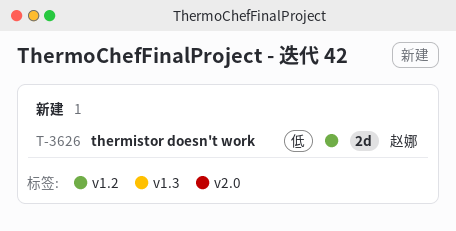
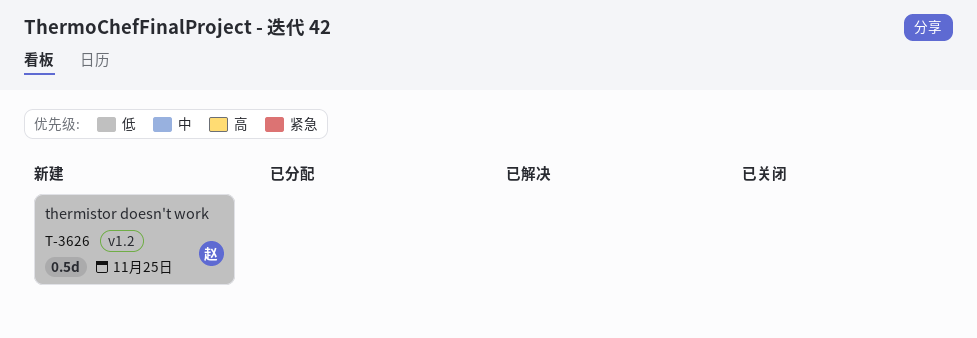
T-3626, estimate: 2d -> 0.5d

